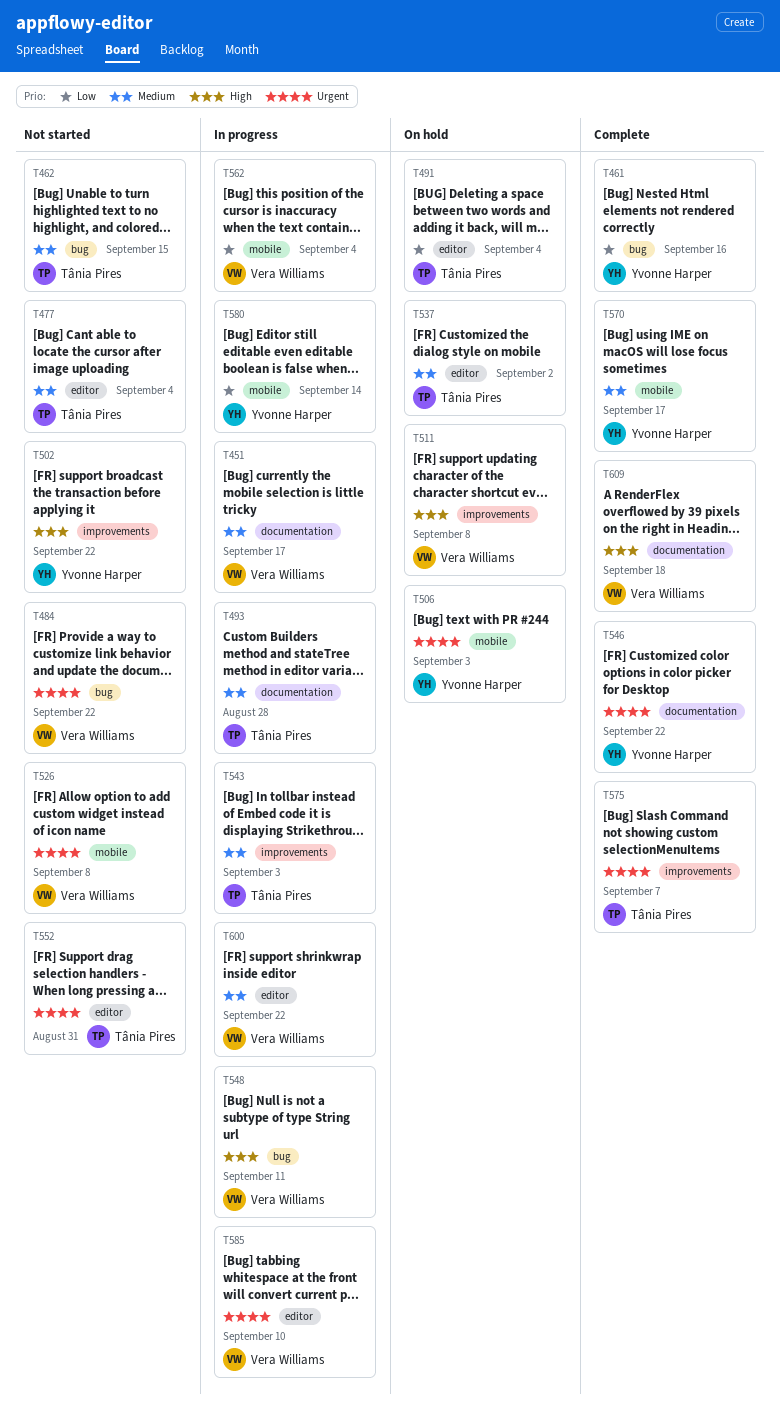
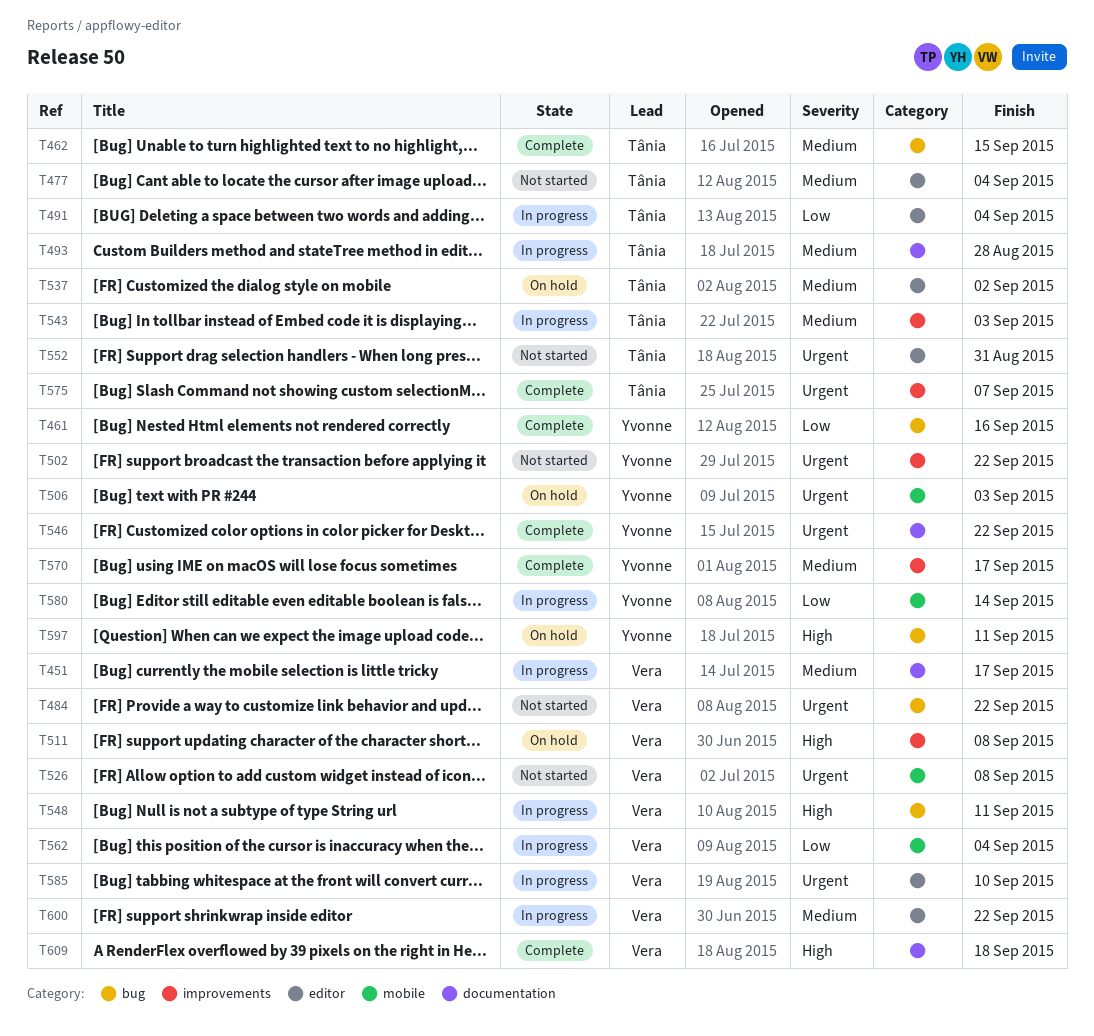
T462, status: Not started -> Complete
T491, status: On hold -> In progress
T502, priority: High -> Urgent
T570, label: mobile -> improvements
T597: none -> present

